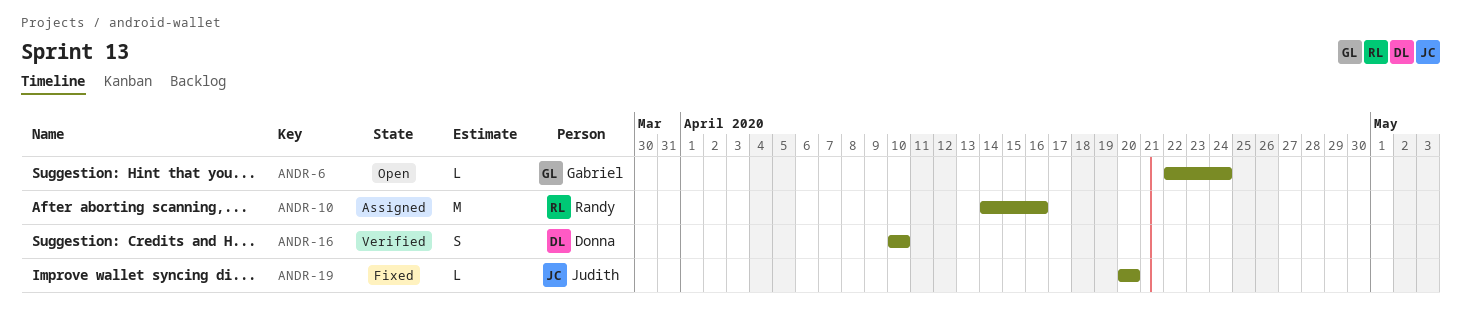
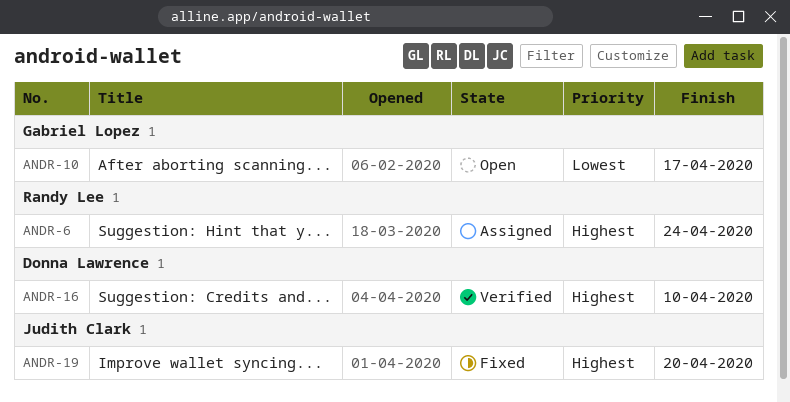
ANDR-6, status: Open -> Assigned
ANDR-6, owner: Gabriel Lopez -> Randy Lee
ANDR-10, status: Assigned -> Open
ANDR-10, owner: Randy Lee -> Gabriel Lopez
ANDR-10, due: Apr 16 -> Apr 17

